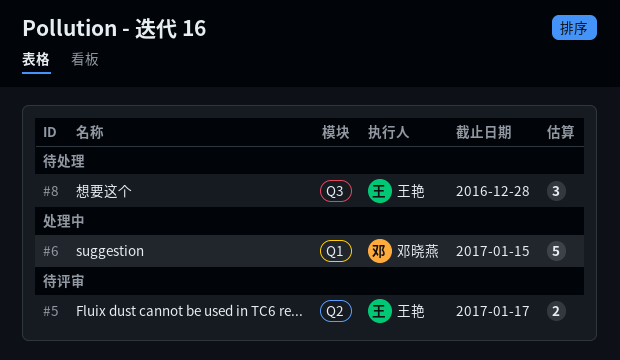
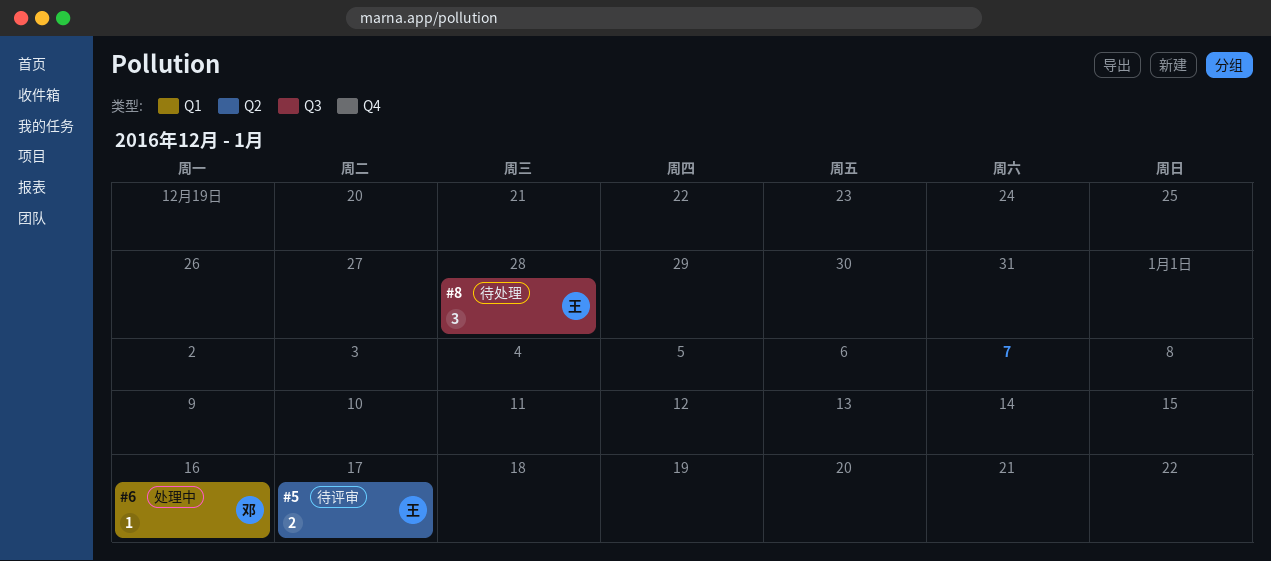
#6, estimate: 5 -> 1
#6, due: Jan 15 -> Jan 16

